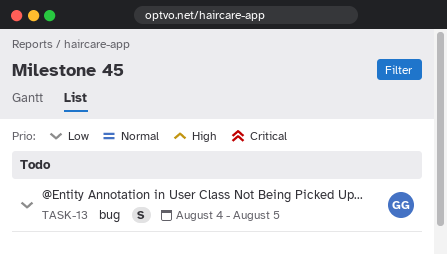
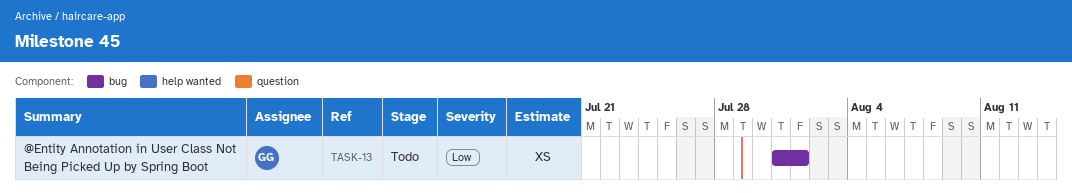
TASK-13, estimate: S -> XS
TASK-13, start: Aug 4 -> Jul 31
TASK-13, due: Aug 5 -> Aug 1

